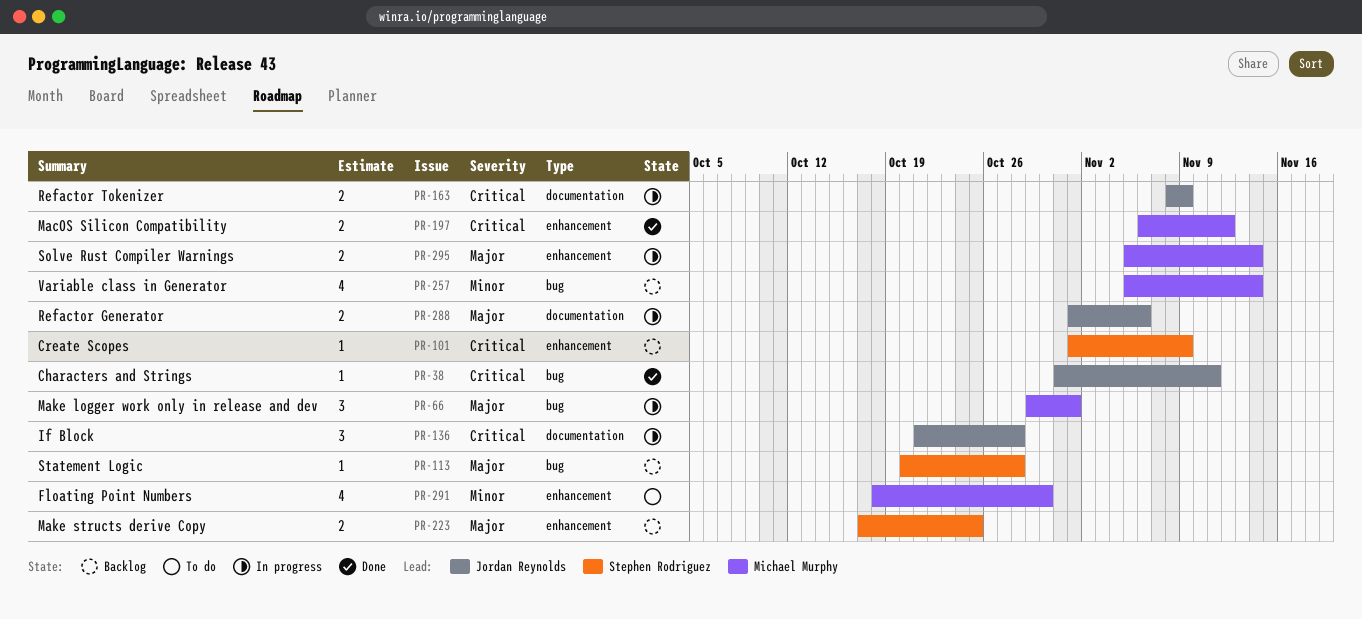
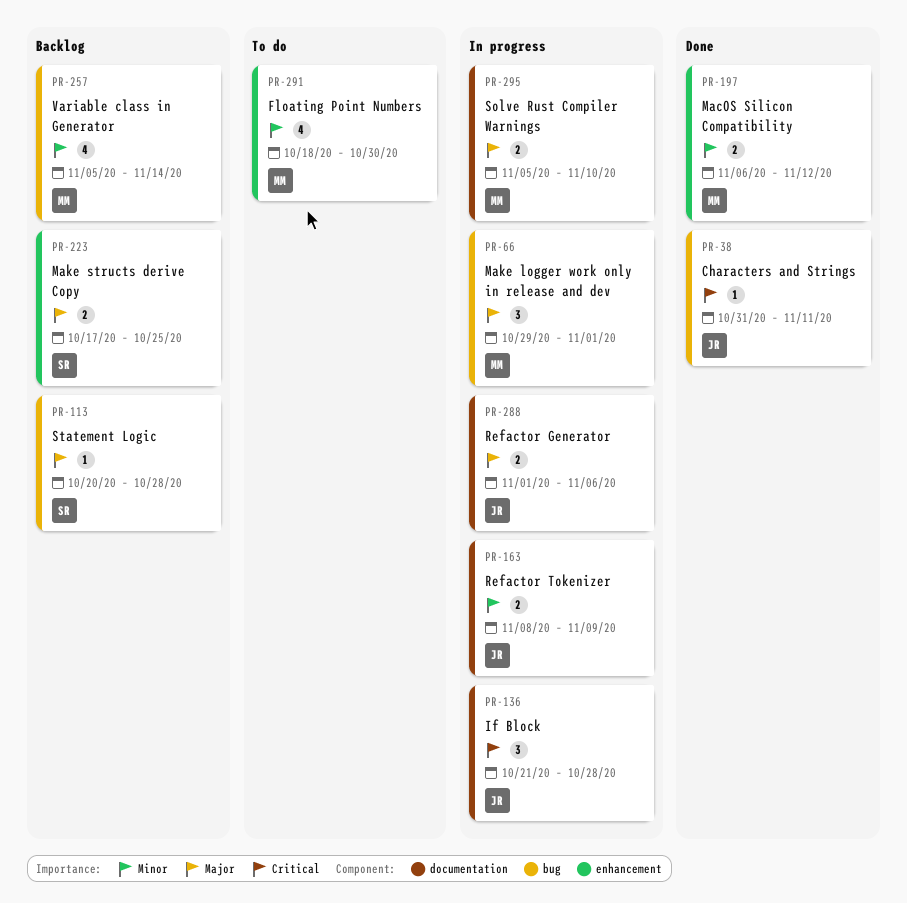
PR-101: present -> none
PR-163, priority: Critical -> Minor
PR-197, priority: Critical -> Minor
PR-295, label: enhancement -> documentation
PR-295, due: Nov 14 -> Nov 10

